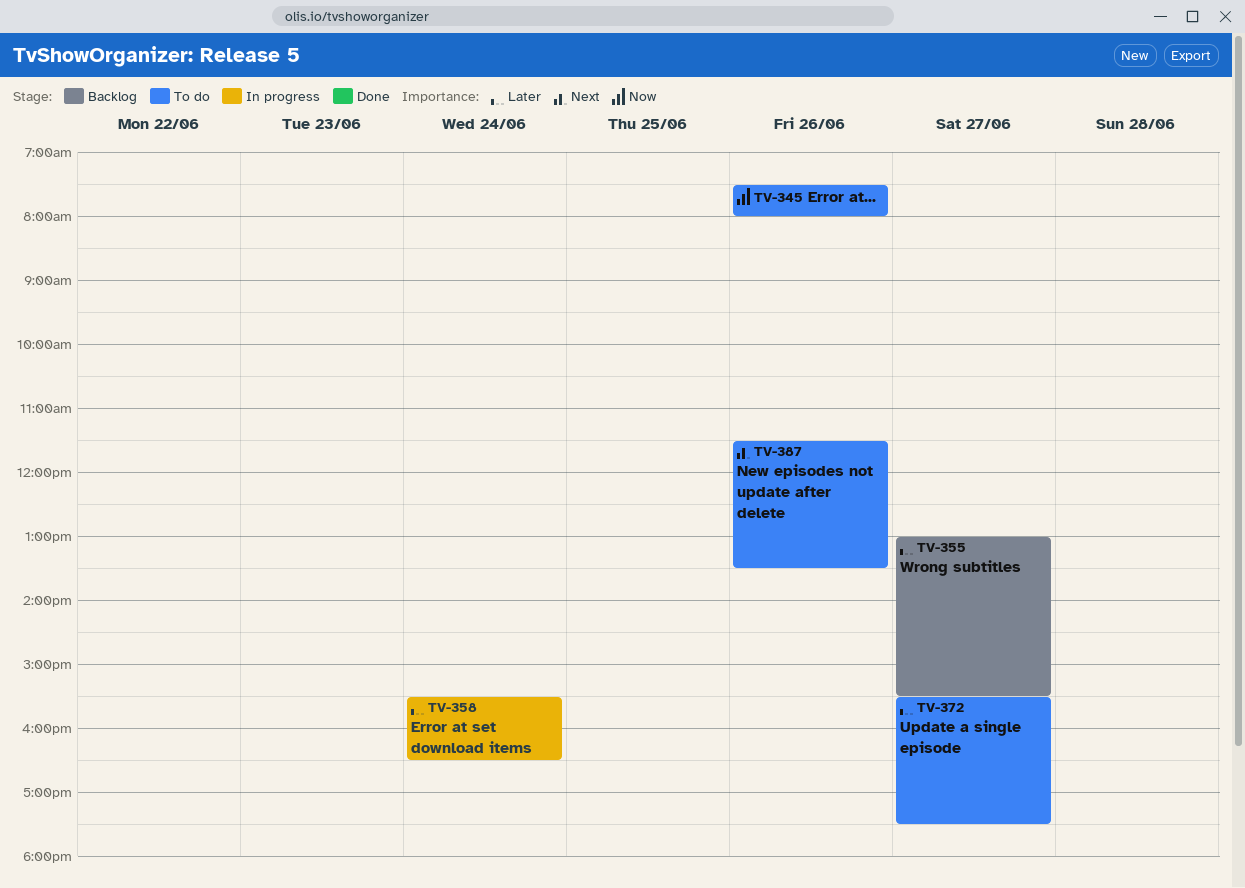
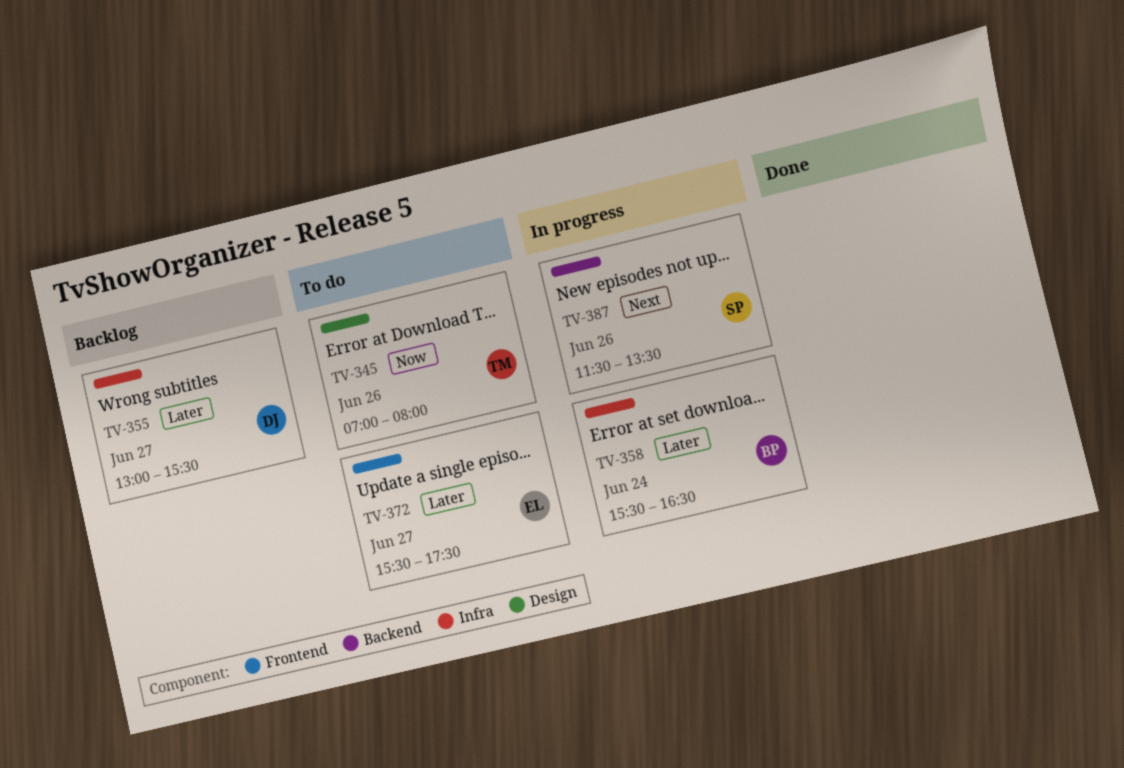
TV-345, begins: 07:30 -> 07:00
TV-387, status: To do -> In progress

